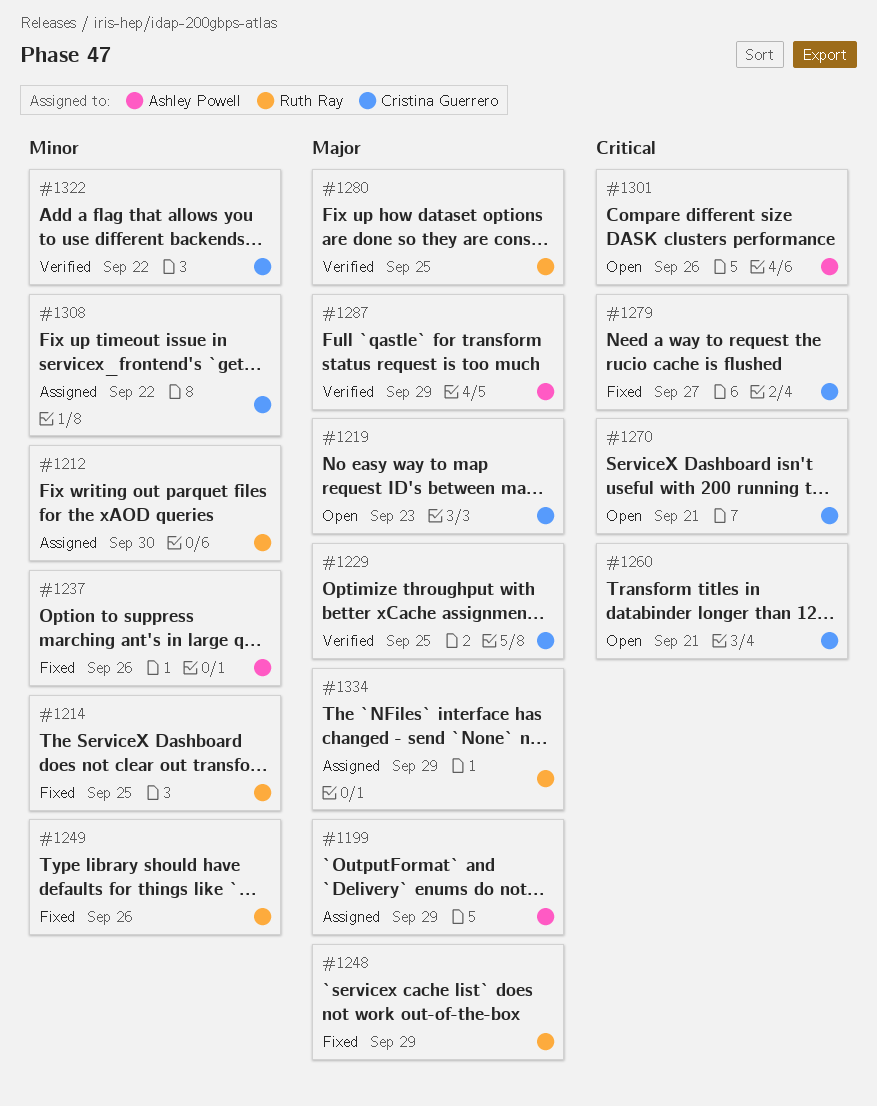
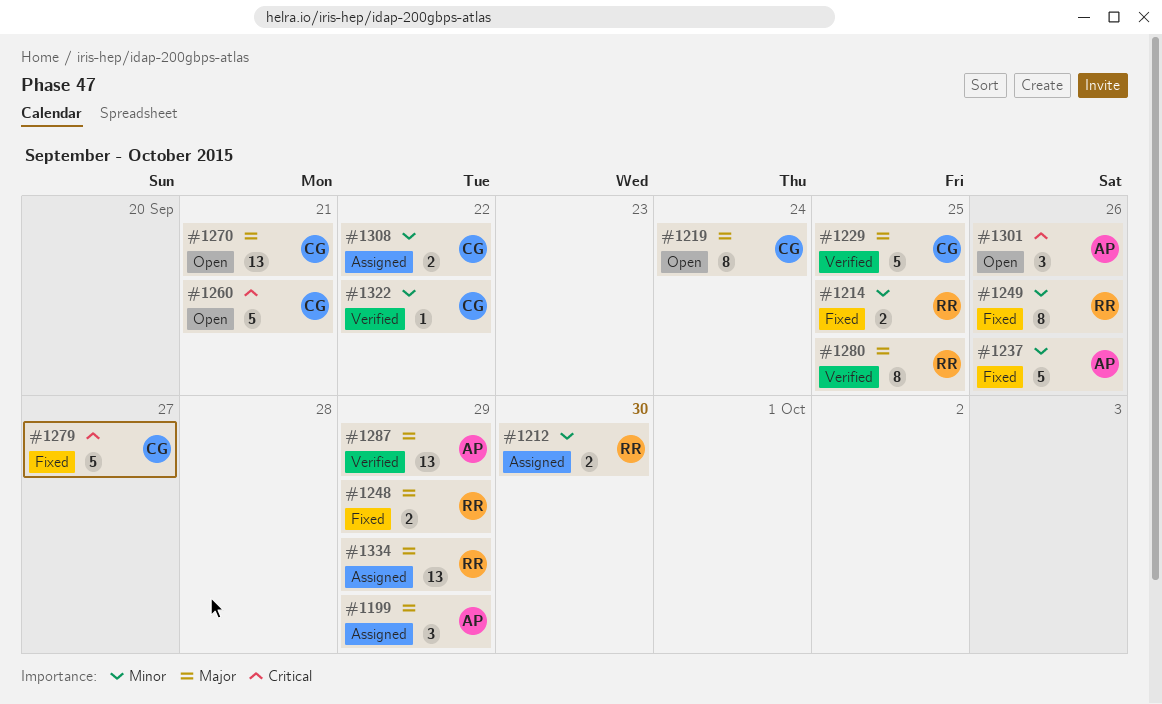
#1219, due: Sep 23 -> Sep 24
#1270, priority: Critical -> Major

